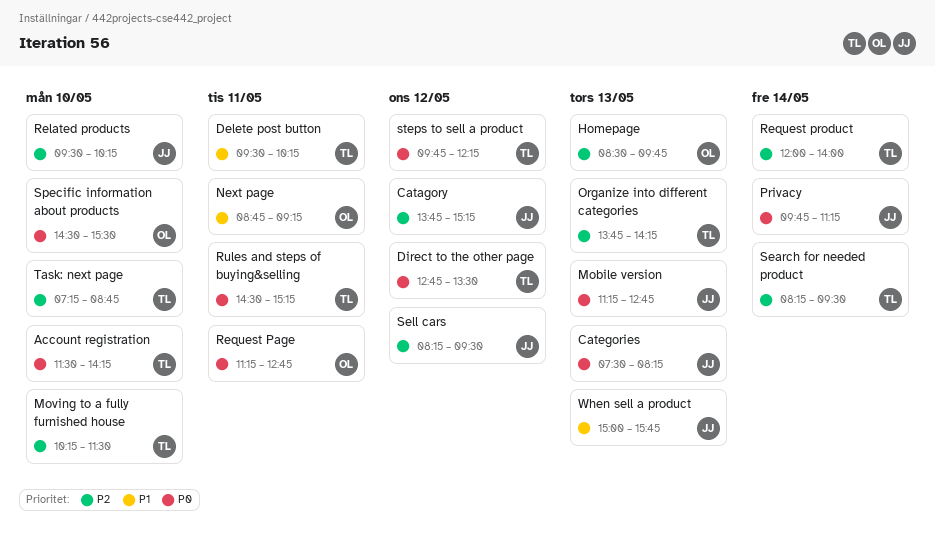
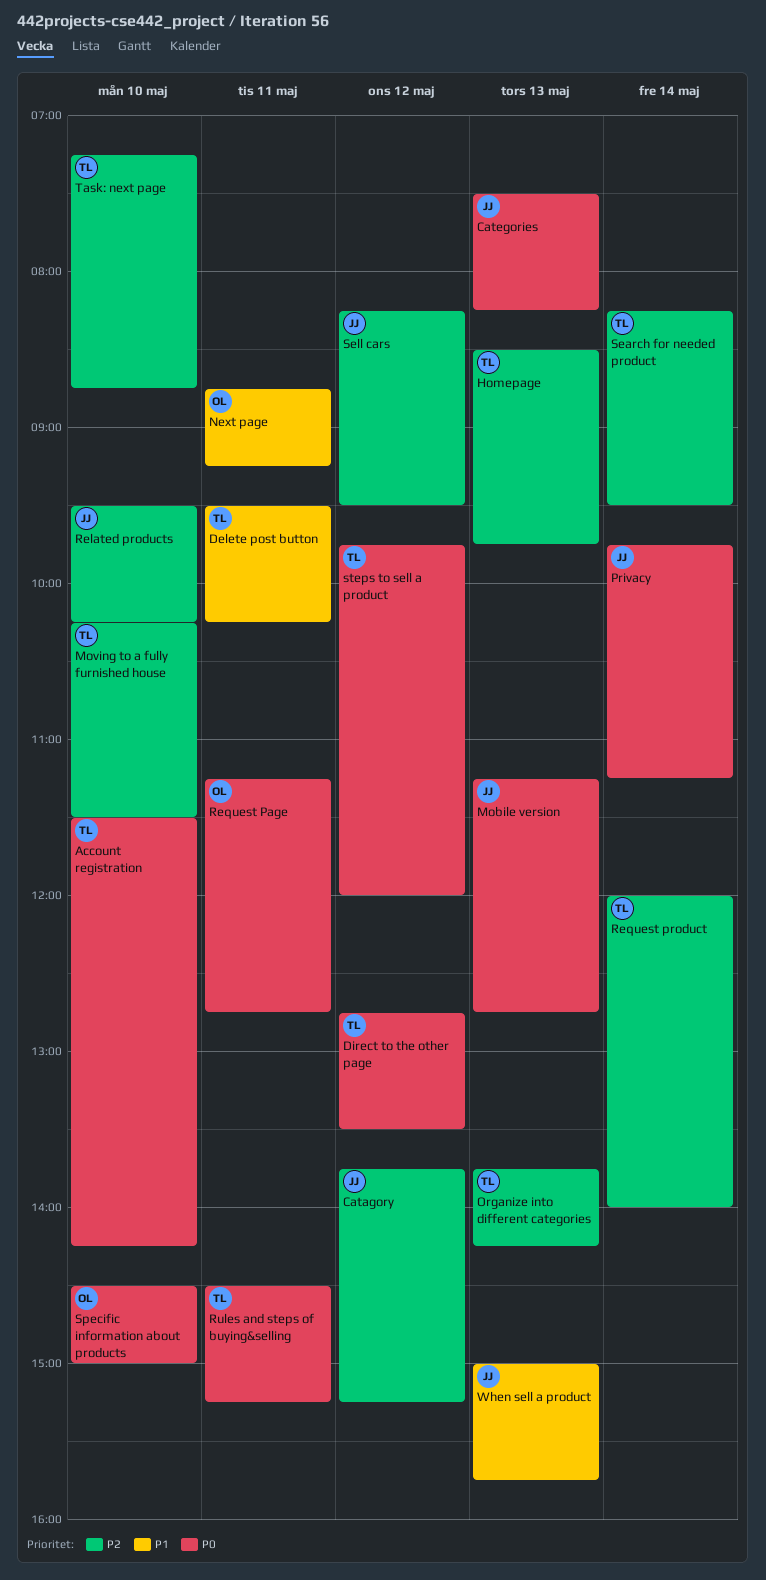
Homepage, owner: OL -> TL
Specific information about products, ends: 15:30 -> 15:00
steps to sell a product, ends: 12:15 -> 12:00

